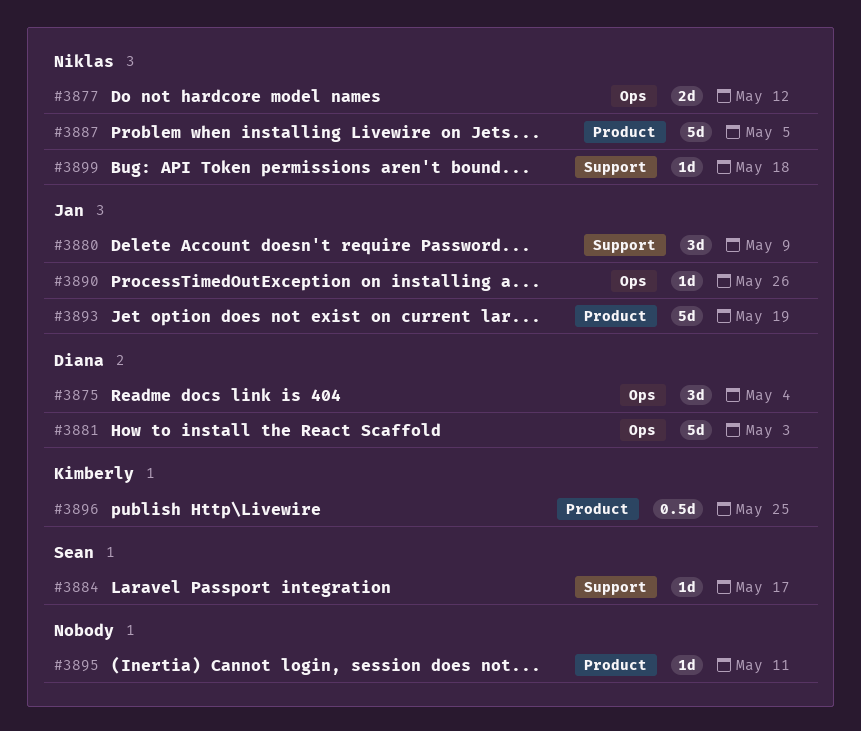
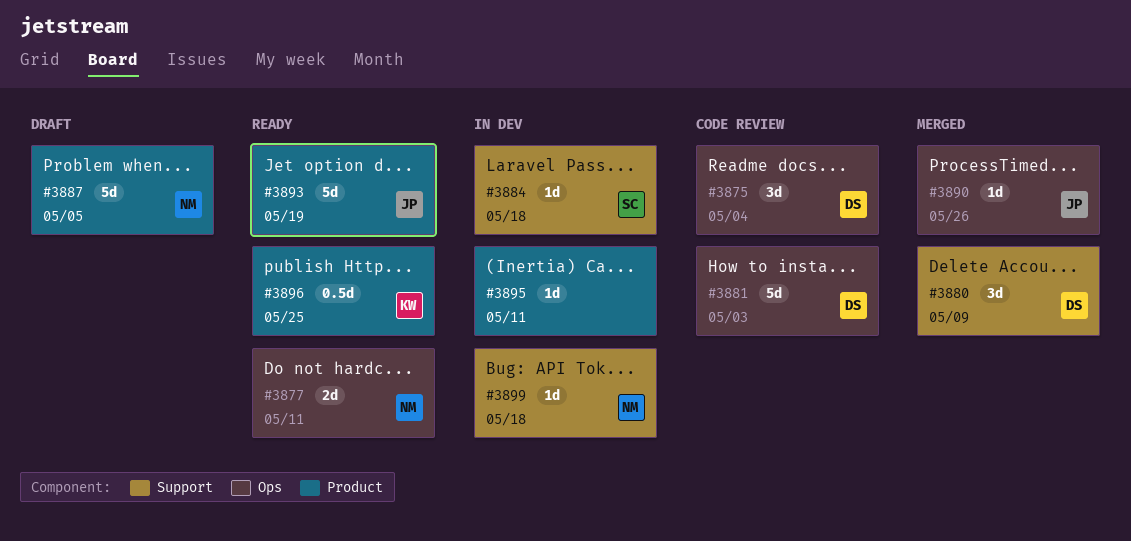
#3877, due: May 12 -> May 11
#3880, owner: Jan -> Diana
#3884, due: May 17 -> May 18

